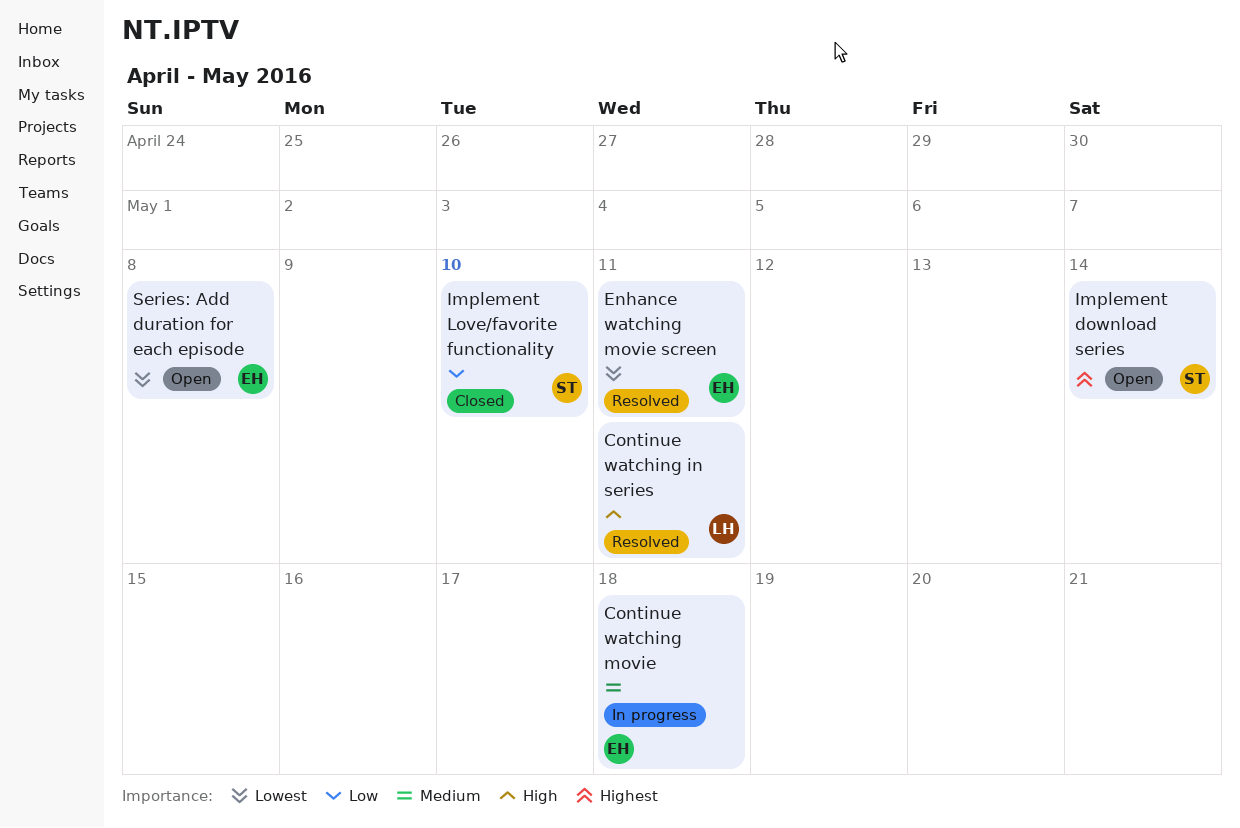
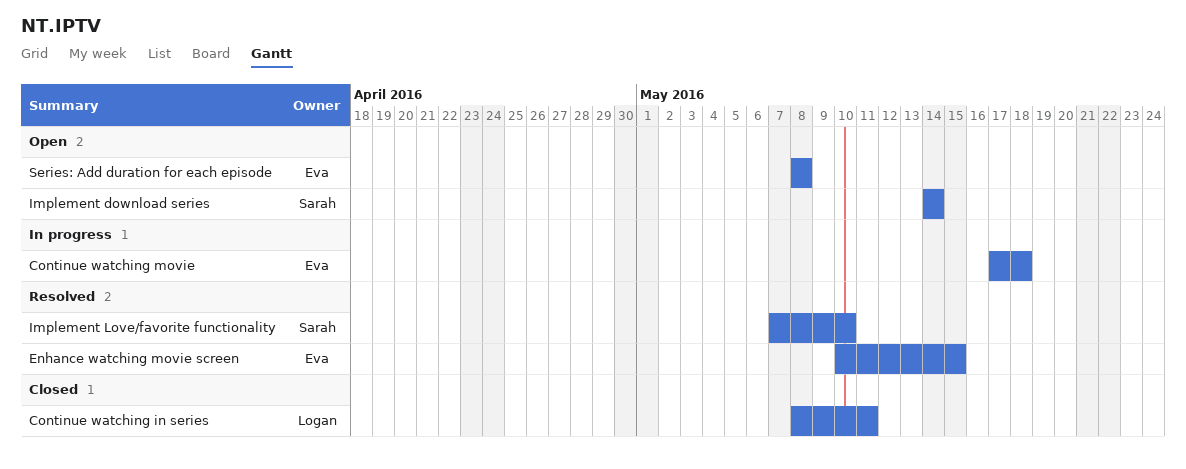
Continue watching in series, status: Resolved -> Closed
Enhance watching movie screen, due: May 11 -> May 15
Implement Love/favorite functionality, status: Closed -> Resolved

